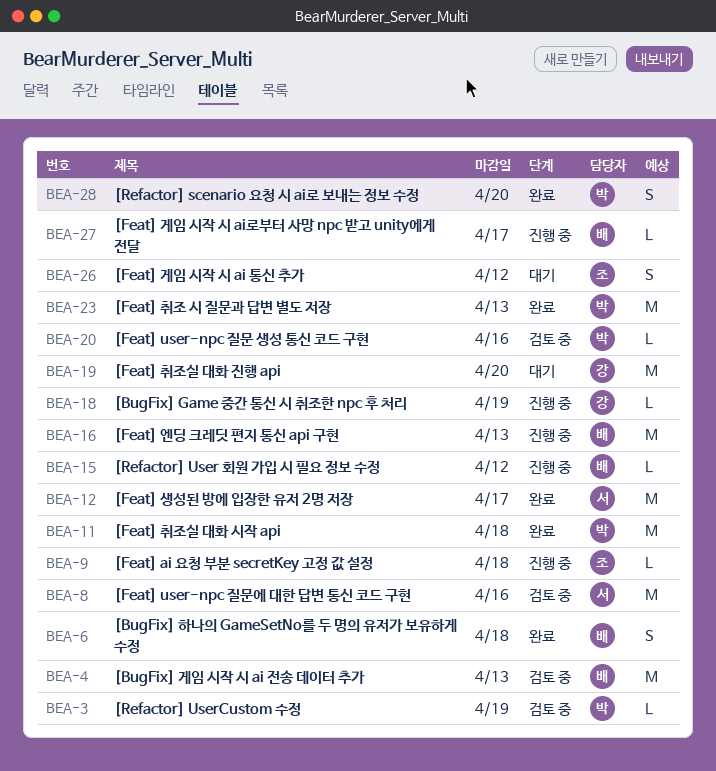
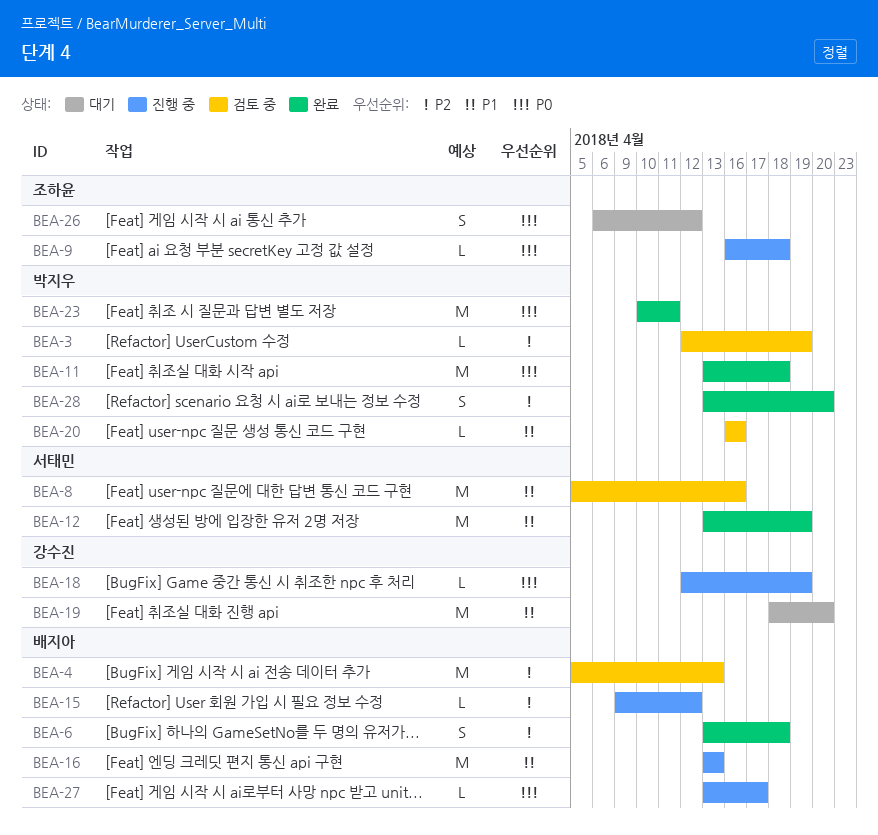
BEA-12, due: Apr 17 -> Apr 19
BEA-23, due: Apr 13 -> Apr 11

